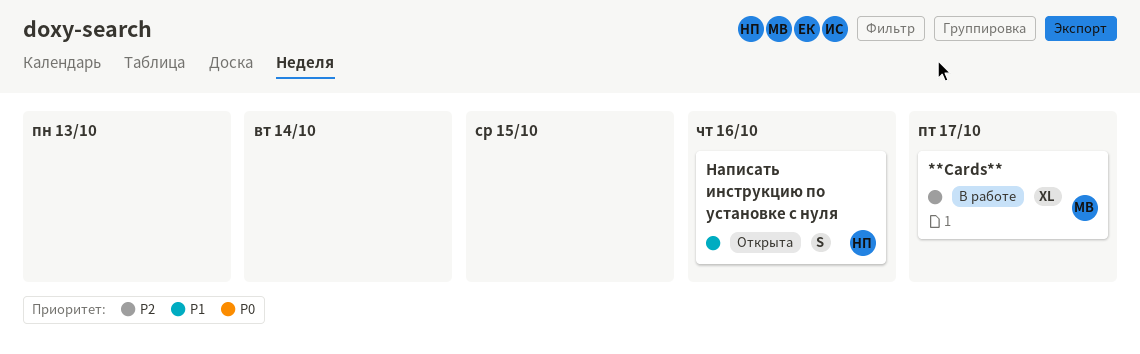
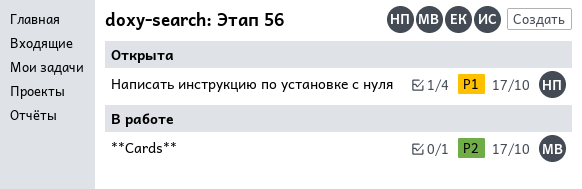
Написать инструкцию по установке с нуля, due: Oct 16 -> Oct 17

